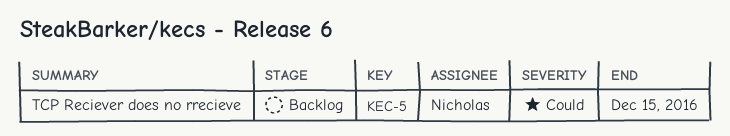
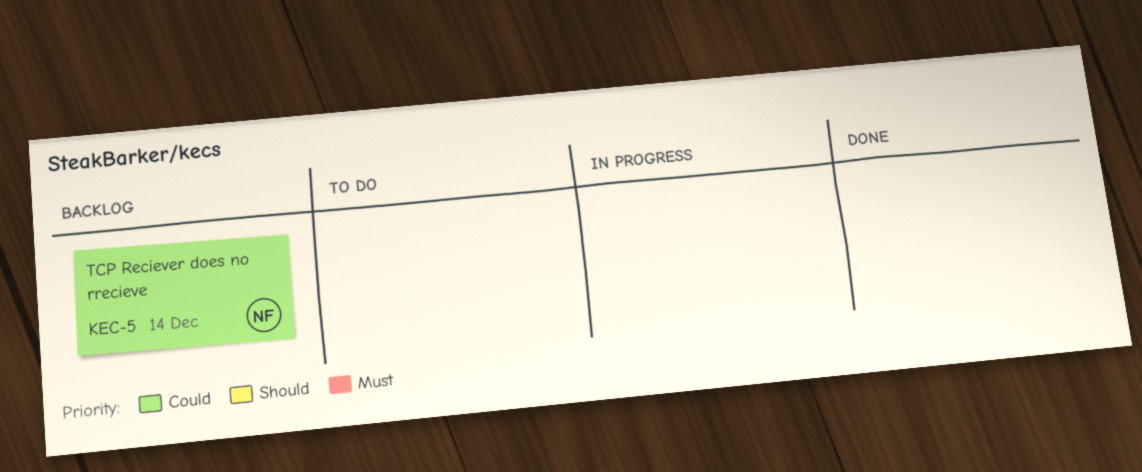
KEC-5, due: Dec 15 -> Dec 14

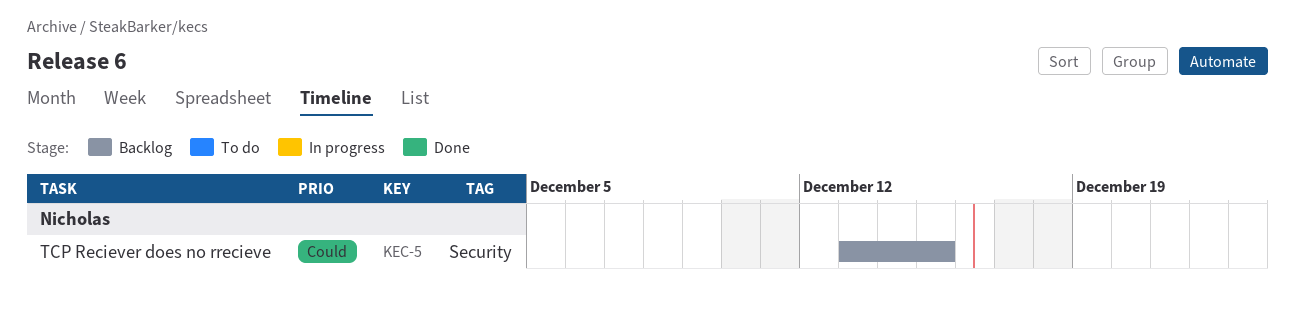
KEC-5, due: Dec 14 -> Dec 15

